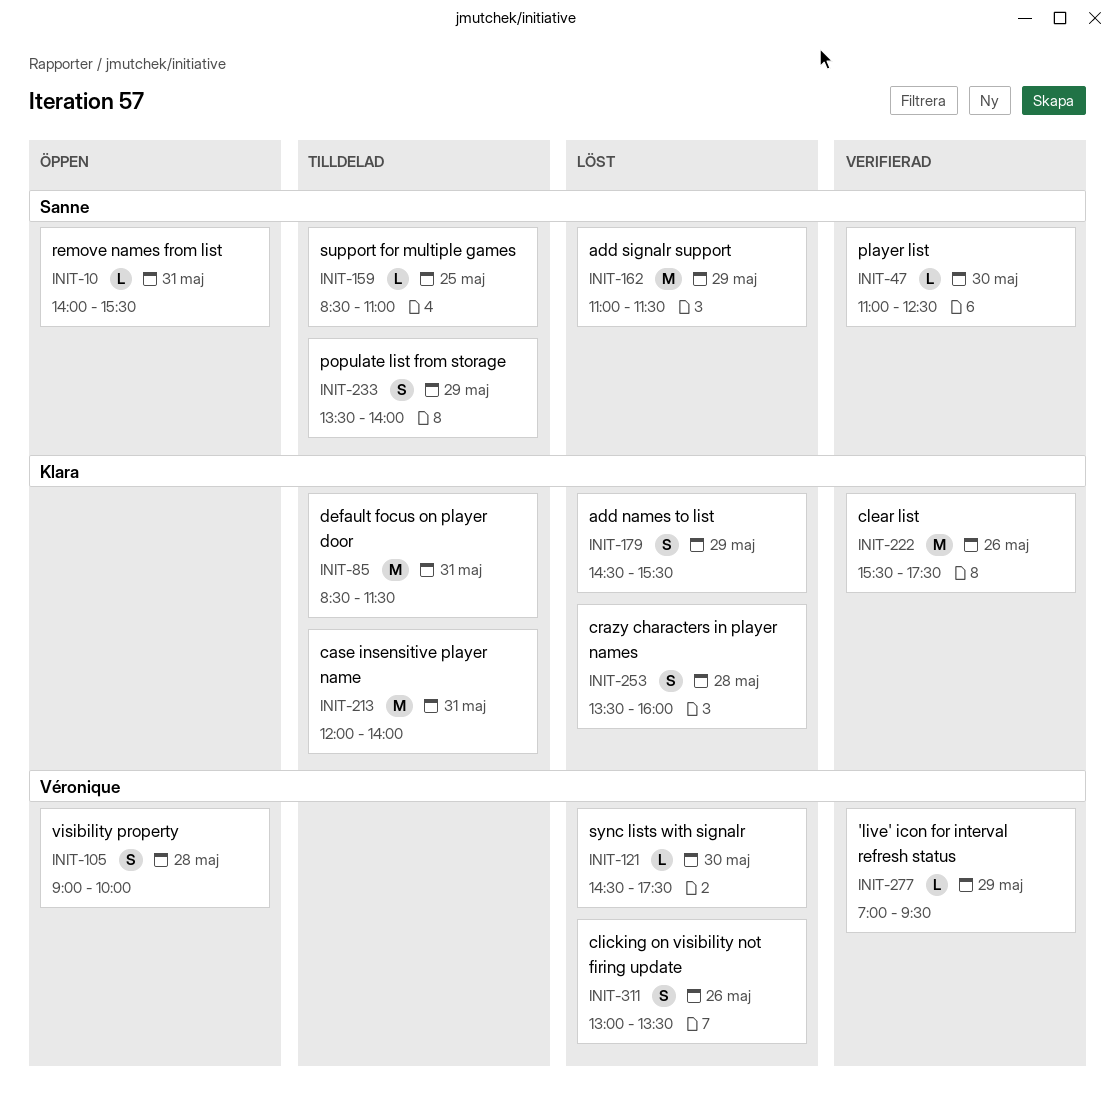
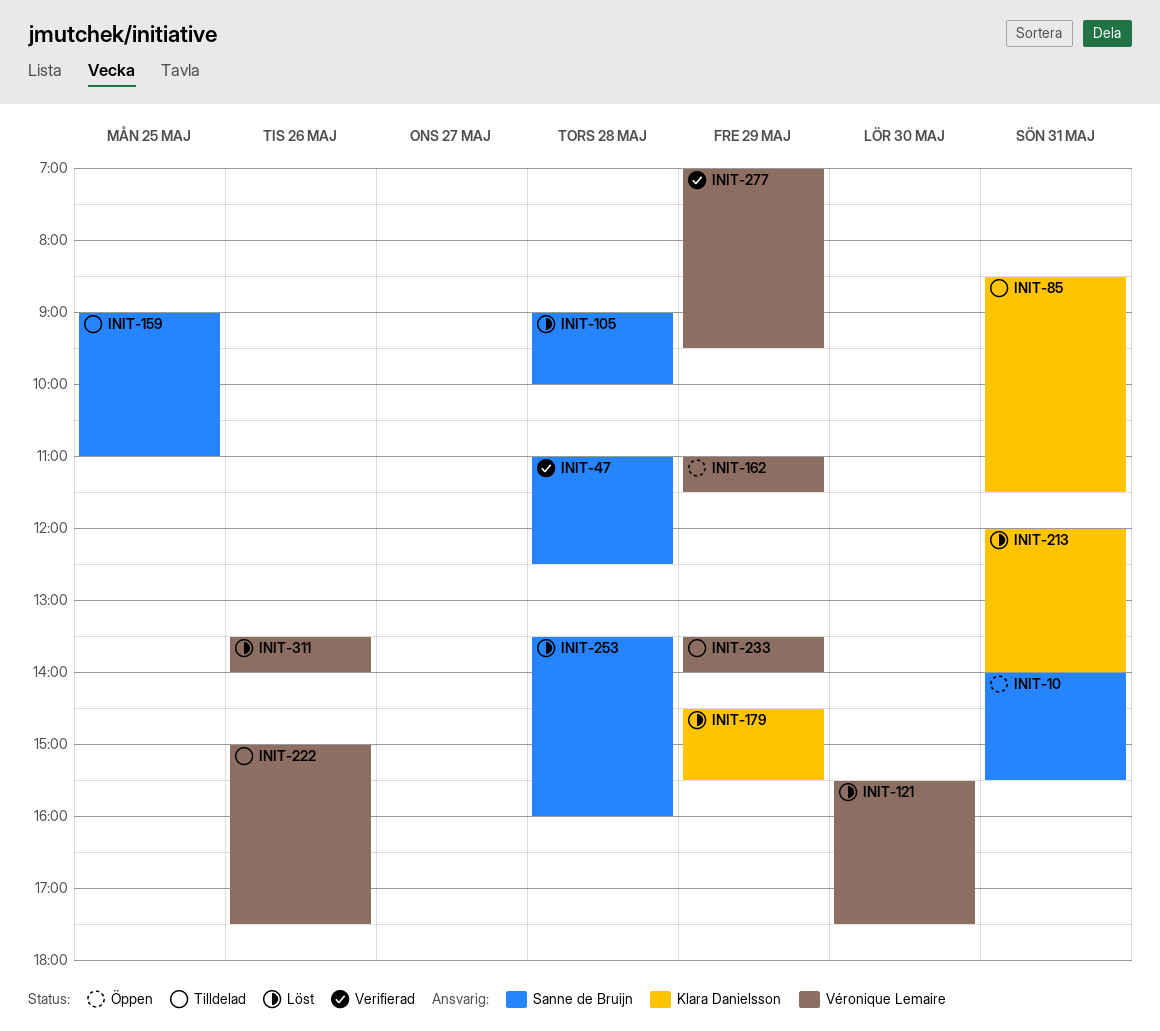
INIT-47, day: May 30 -> May 28
INIT-105, status: Öppen -> Löst
INIT-105, owner: Véronique Lemaire -> Sanne de Bruijn
INIT-121, begins: 14:30 -> 15:30
INIT-159, begins: 08:30 -> 09:00
INIT-162, status: Löst -> Öppen
INIT-162, owner: Sanne de Bruijn -> Véronique Lemaire
INIT-213, status: Tilldelad -> Löst
INIT-222, status: Verifierad -> Tilldelad
INIT-222, owner: Klara Danielsson -> Véronique Lemaire
INIT-222, begins: 15:30 -> 15:00
INIT-233, owner: Sanne de Bruijn -> Véronique Lemaire
INIT-253, owner: Klara Danielsson -> Sanne de Bruijn
INIT-311, begins: 13:00 -> 13:30
INIT-311, ends: 13:30 -> 14:00

